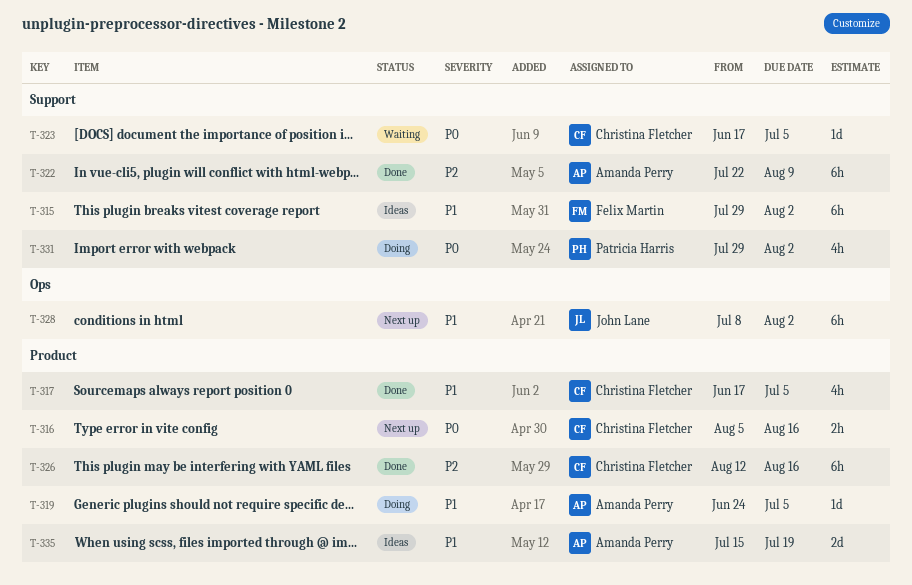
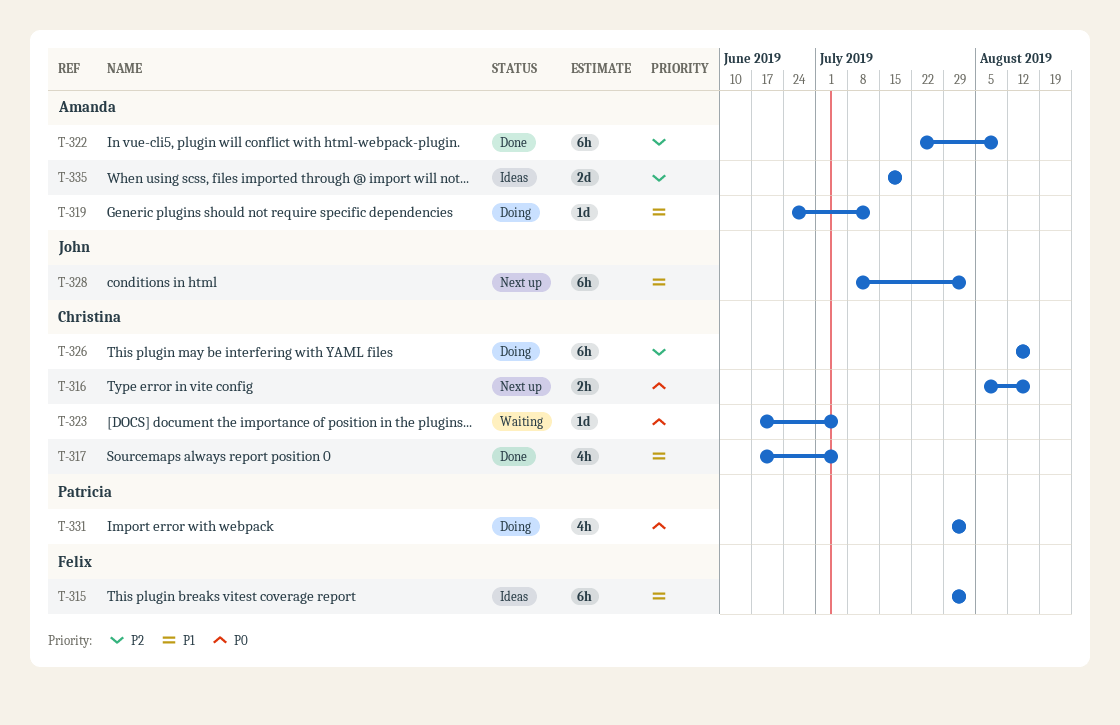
T-319, due: Jul 5 -> Jul 12
T-326, status: Done -> Doing
T-335, priority: P1 -> P2

